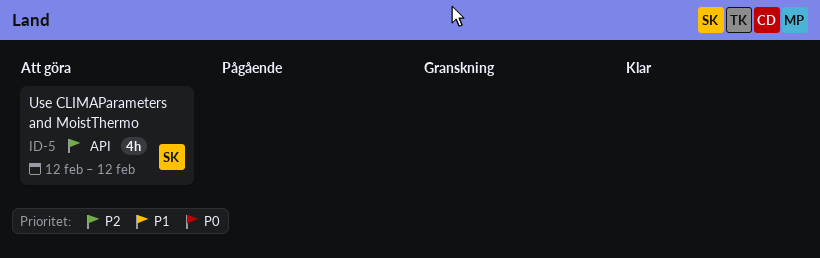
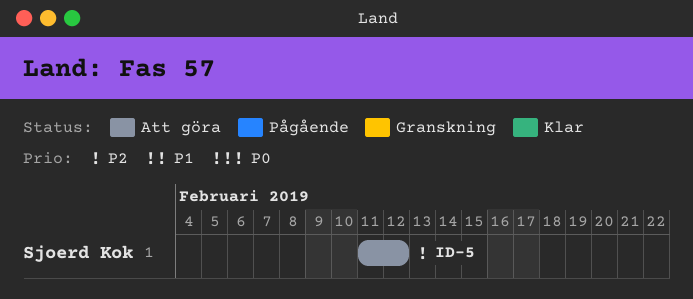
ID-5, start: Feb 12 -> Feb 11

